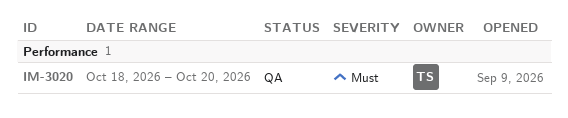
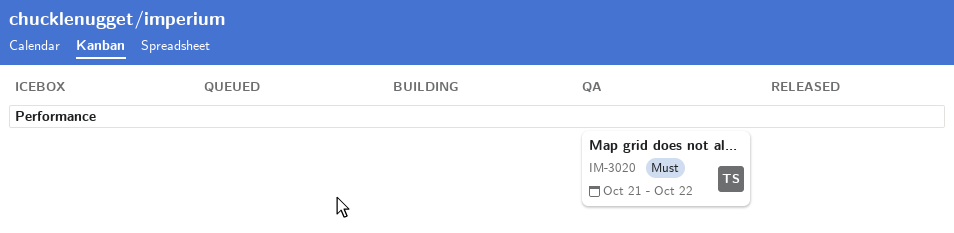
IM-3020, start: Oct 18 -> Oct 21
IM-3020, due: Oct 20 -> Oct 22

